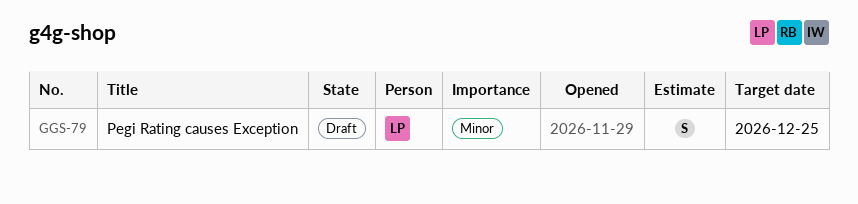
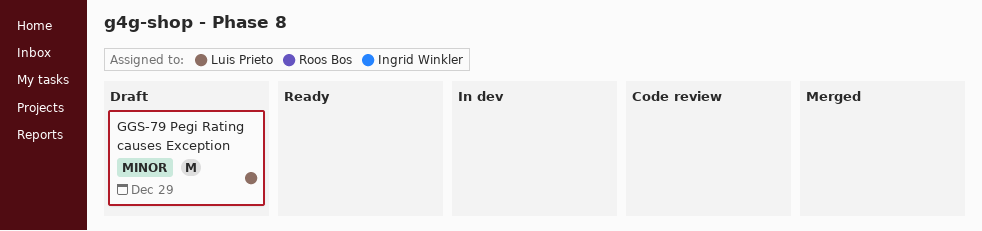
GGS-79, estimate: S -> M
GGS-79, due: Dec 25 -> Dec 29

